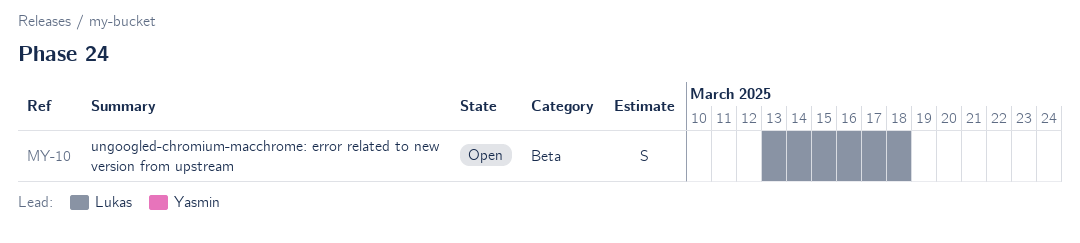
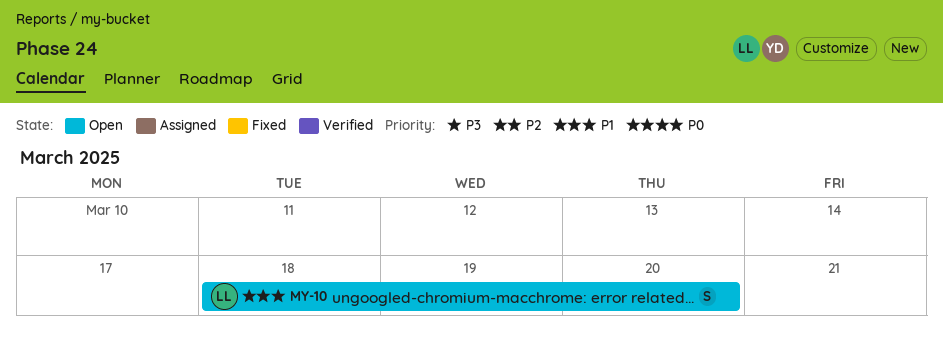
MY-10, start: Mar 13 -> Mar 18
MY-10, due: Mar 18 -> Mar 20

